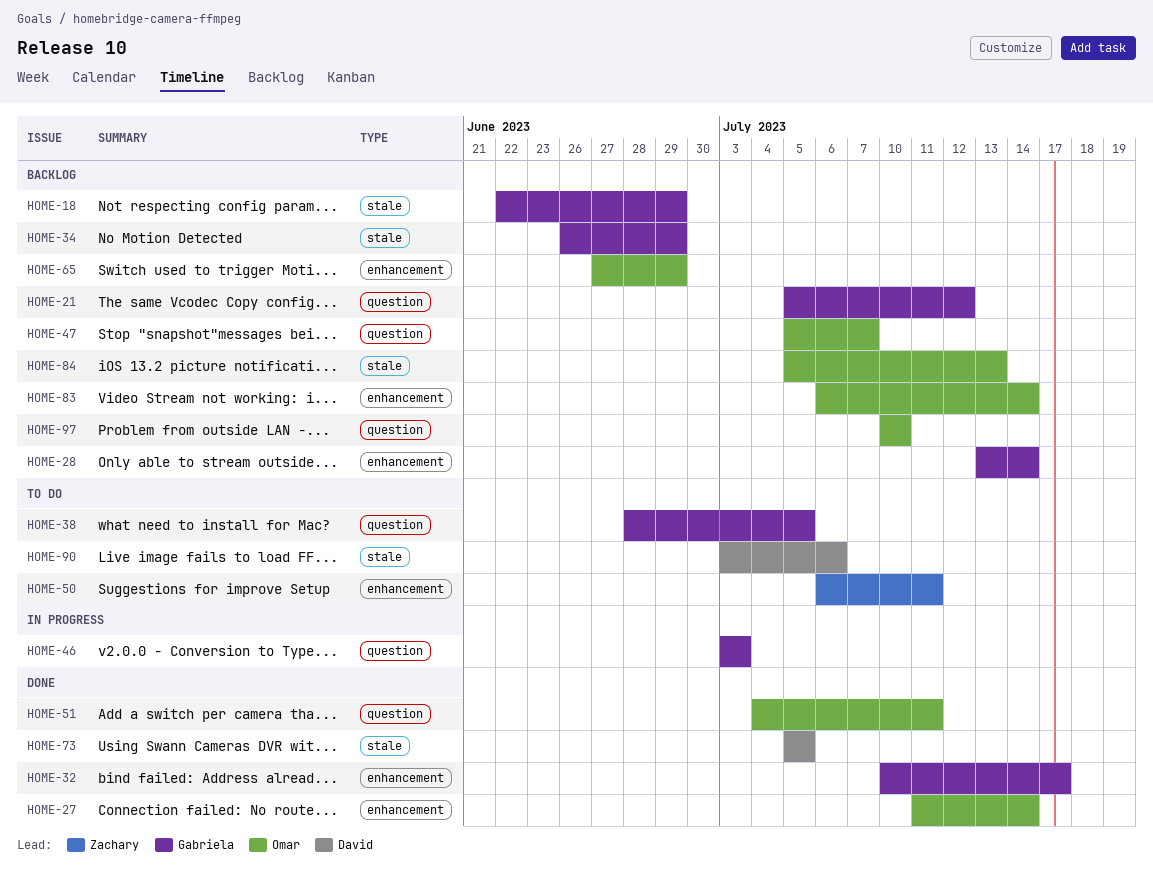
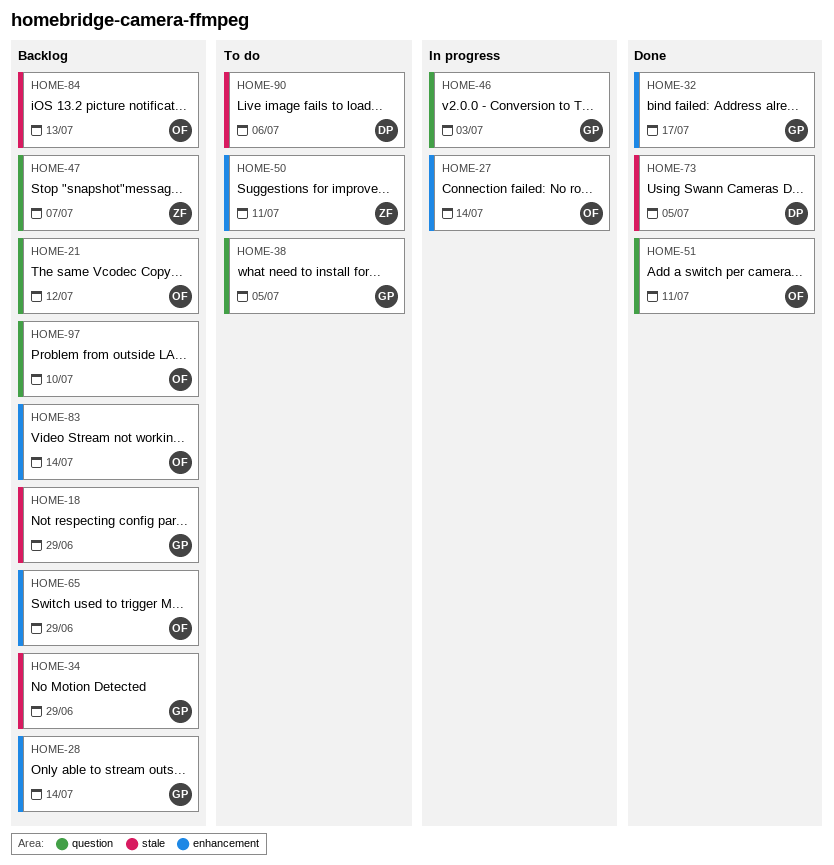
HOME-21, owner: Gabriela -> Omar
HOME-27, status: Done -> In progress
HOME-47, owner: Omar -> Zachary

